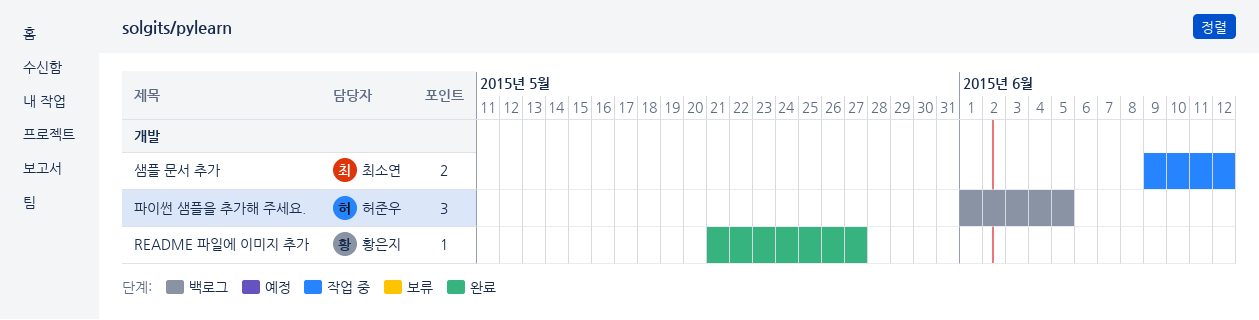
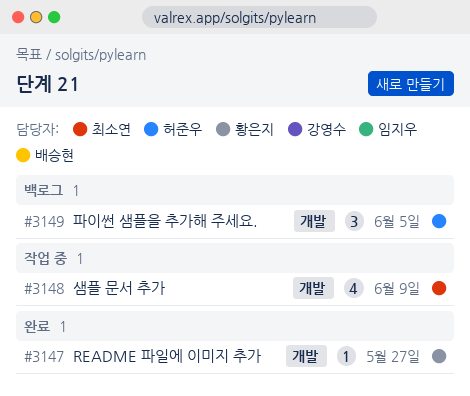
샘플 문서 추가, estimate: 2 -> 4
샘플 문서 추가, due: Jun 12 -> Jun 9

